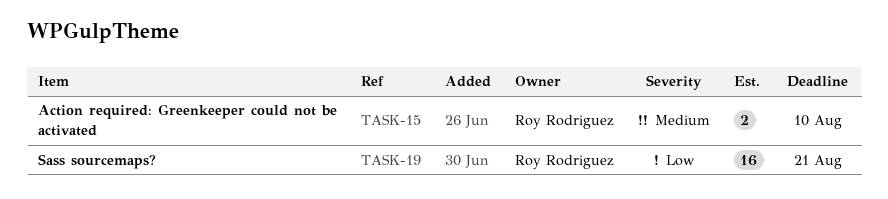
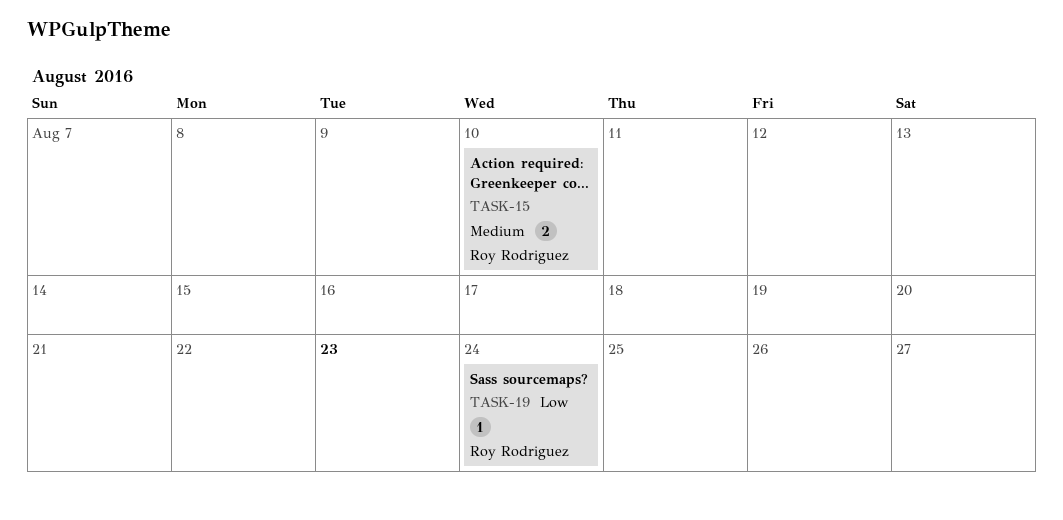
TASK-19, estimate: 16 -> 1
TASK-19, due: Aug 21 -> Aug 24

